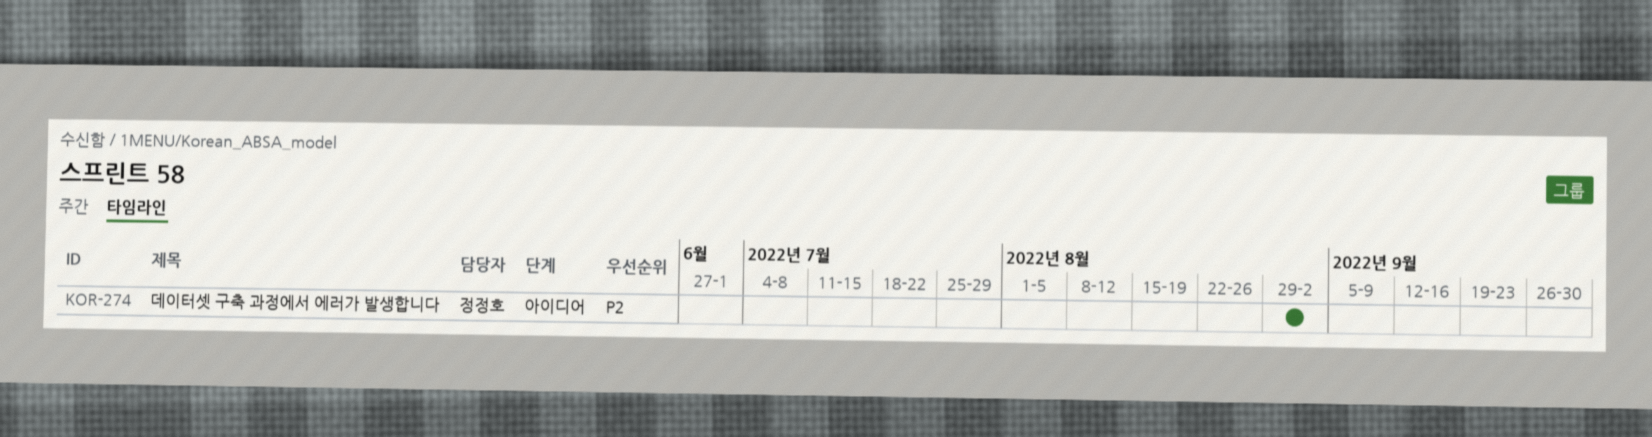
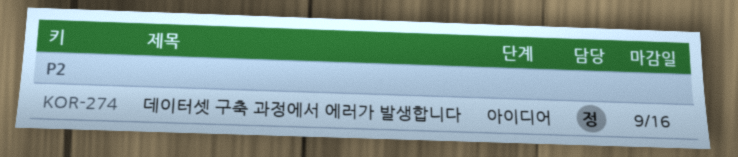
KOR-274, due: Sep 2 -> Sep 16

